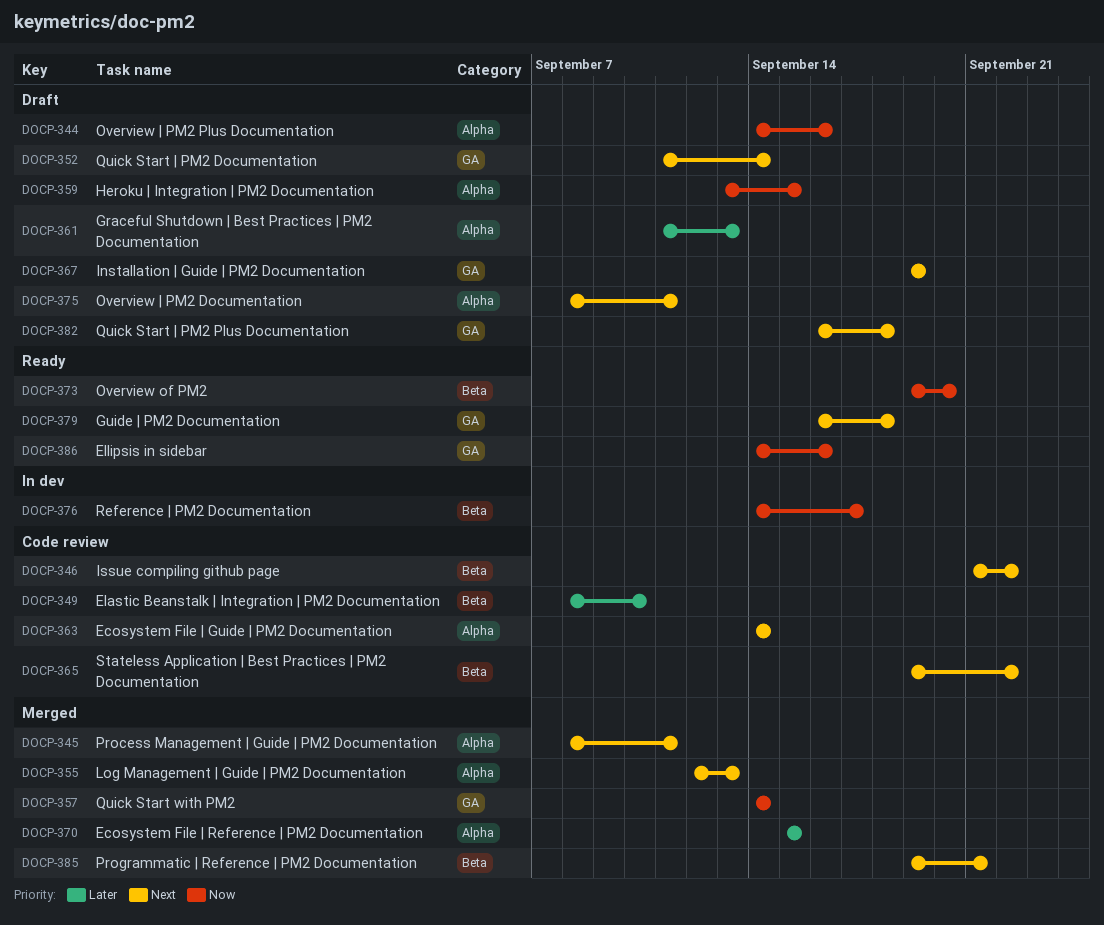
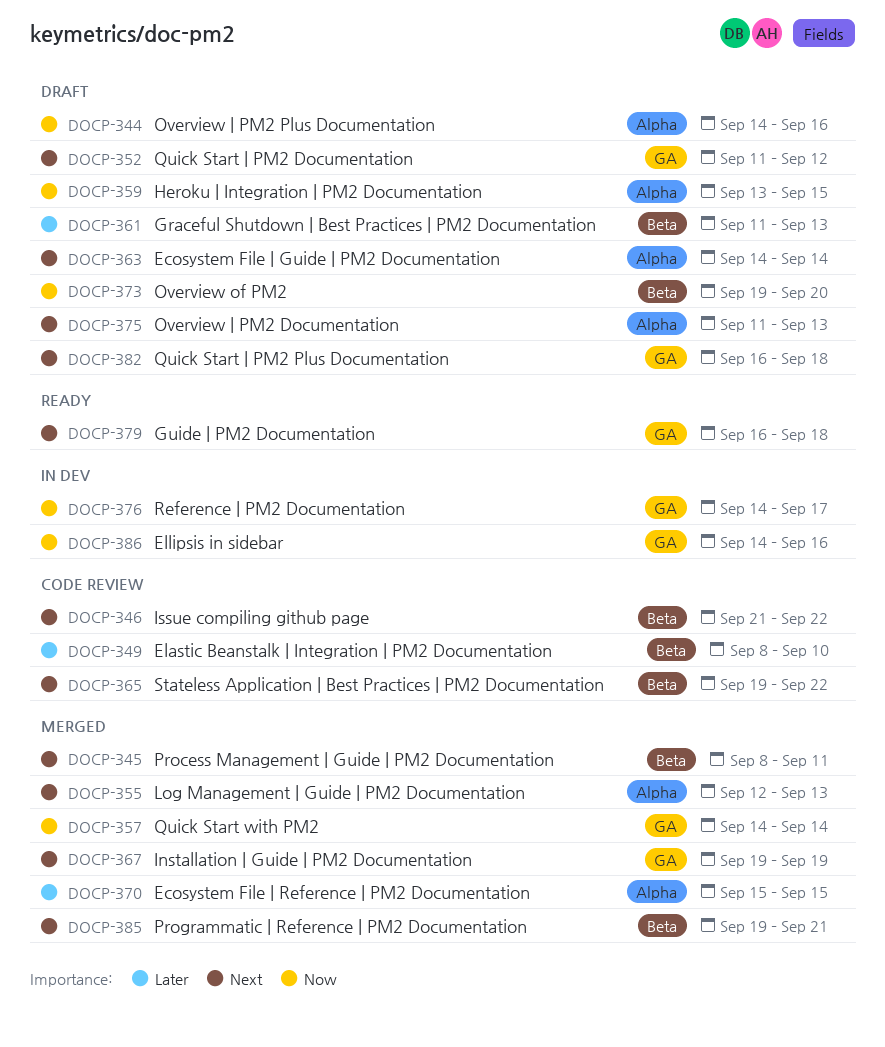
DOCP-345, label: Alpha -> Beta
DOCP-352, due: Sep 14 -> Sep 12
DOCP-361, label: Alpha -> Beta
DOCP-363, status: Code review -> Draft
DOCP-367, status: Draft -> Merged
DOCP-373, status: Ready -> Draft
DOCP-375, start: Sep 8 -> Sep 11
DOCP-375, due: Sep 11 -> Sep 13
DOCP-376, label: Beta -> GA
DOCP-386, status: Ready -> In dev

